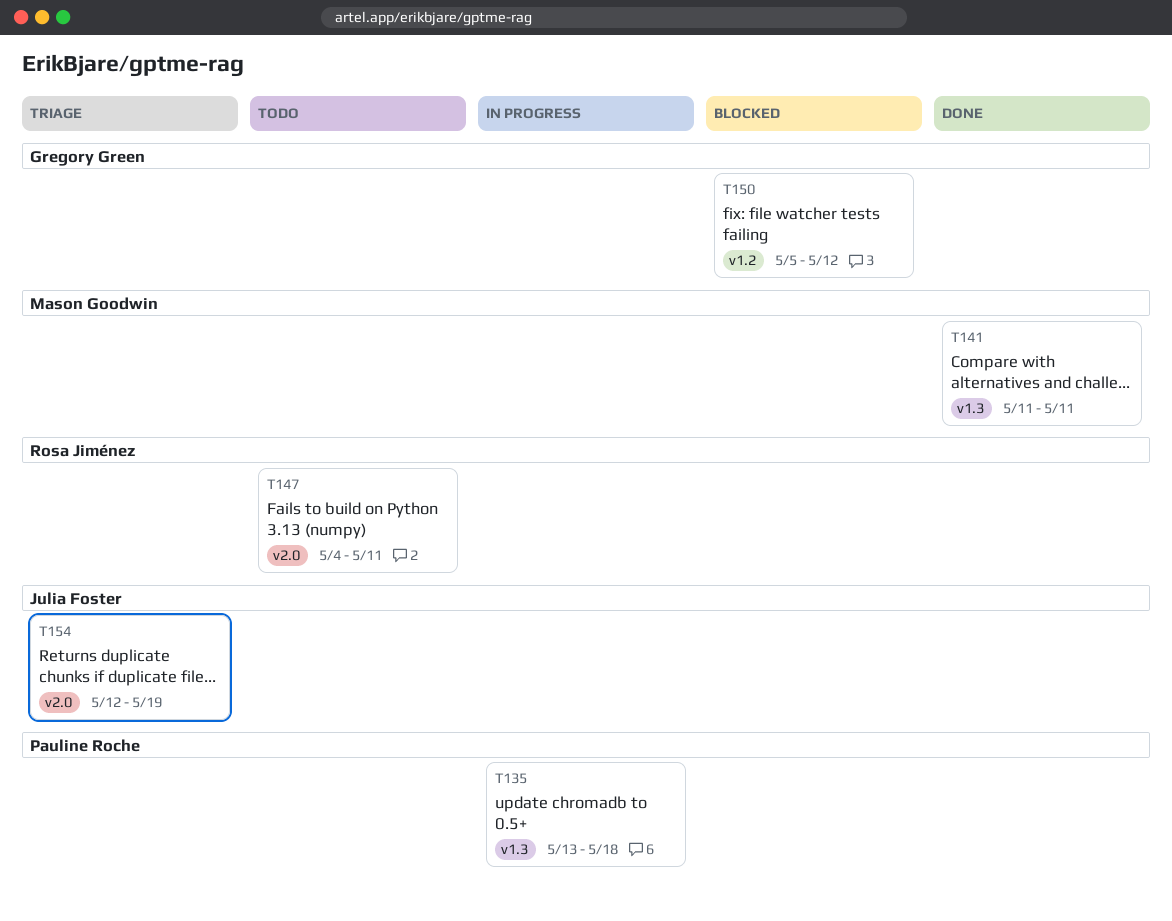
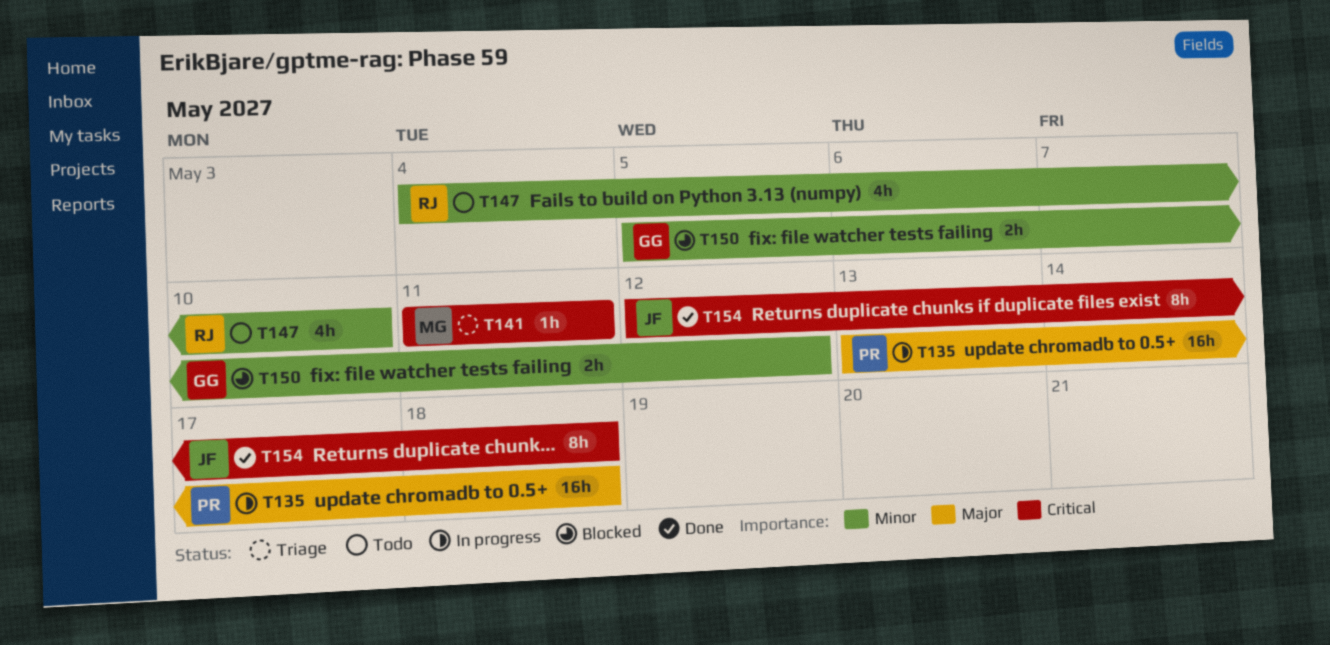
T141, status: Done -> Triage
T147, due: May 11 -> May 10
T154, status: Triage -> Done
T154, due: May 19 -> May 18

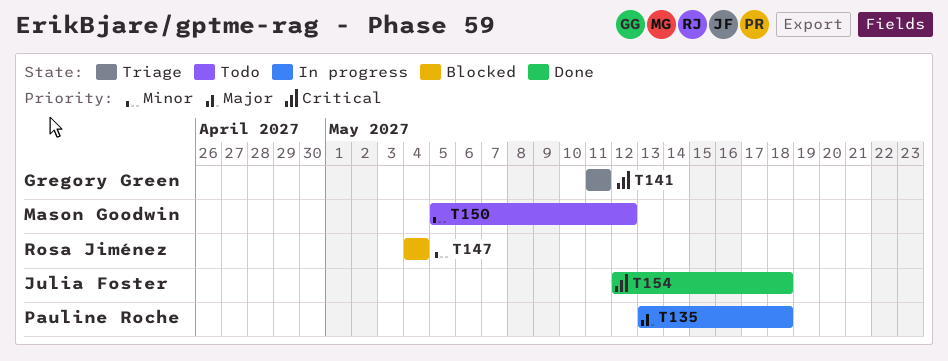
T141, owner: Mason Goodwin -> Gregory Green
T147, status: Todo -> Blocked
T147, due: May 10 -> May 4
T150, status: Blocked -> Todo
T150, owner: Gregory Green -> Mason Goodwin

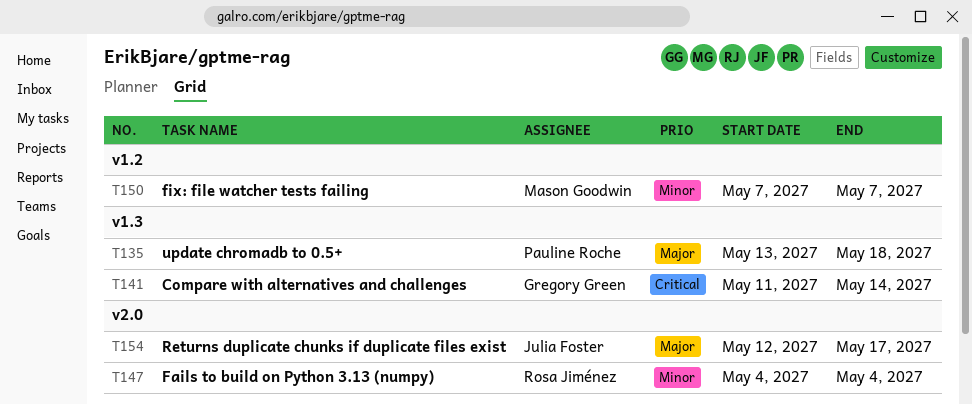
T141, due: May 11 -> May 14
T150, start: May 5 -> May 7
T150, due: May 12 -> May 7
T154, priority: Critical -> Major
T154, due: May 18 -> May 17

